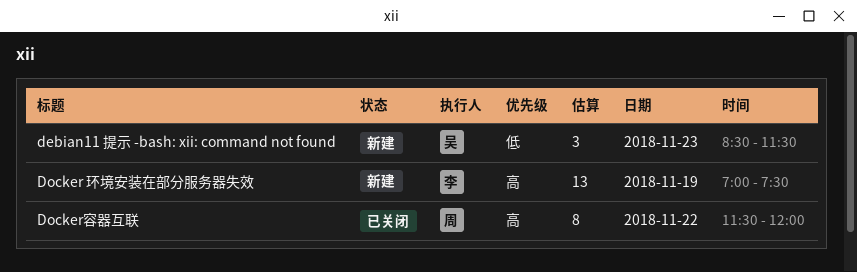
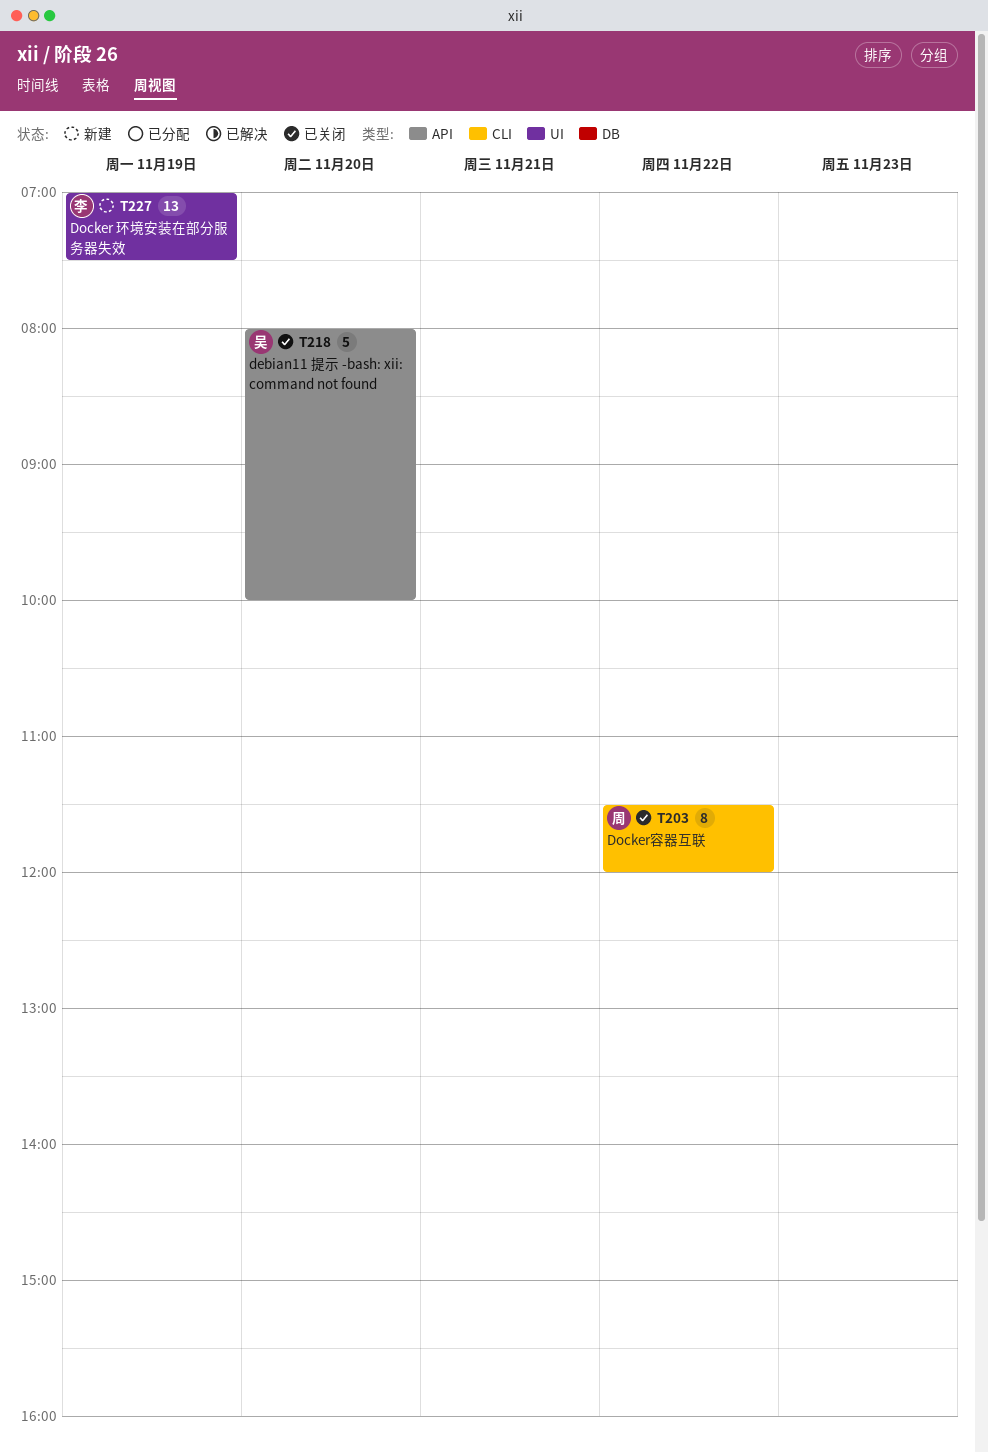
debian11 提示 -bash: xii: command not found, status: 新建 -> 已关闭
debian11 提示 -bash: xii: command not found, estimate: 3 -> 5
debian11 提示 -bash: xii: command not found, day: Nov 23 -> Nov 20
debian11 提示 -bash: xii: command not found, begins: 08:30 -> 08:00
debian11 提示 -bash: xii: command not found, ends: 11:30 -> 10:00

